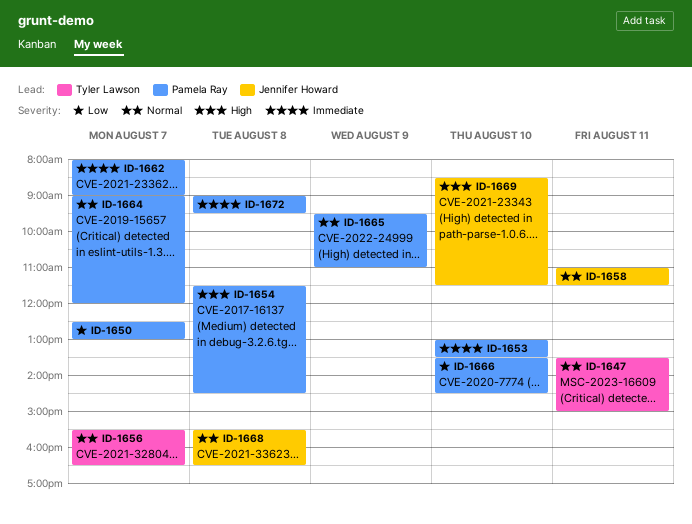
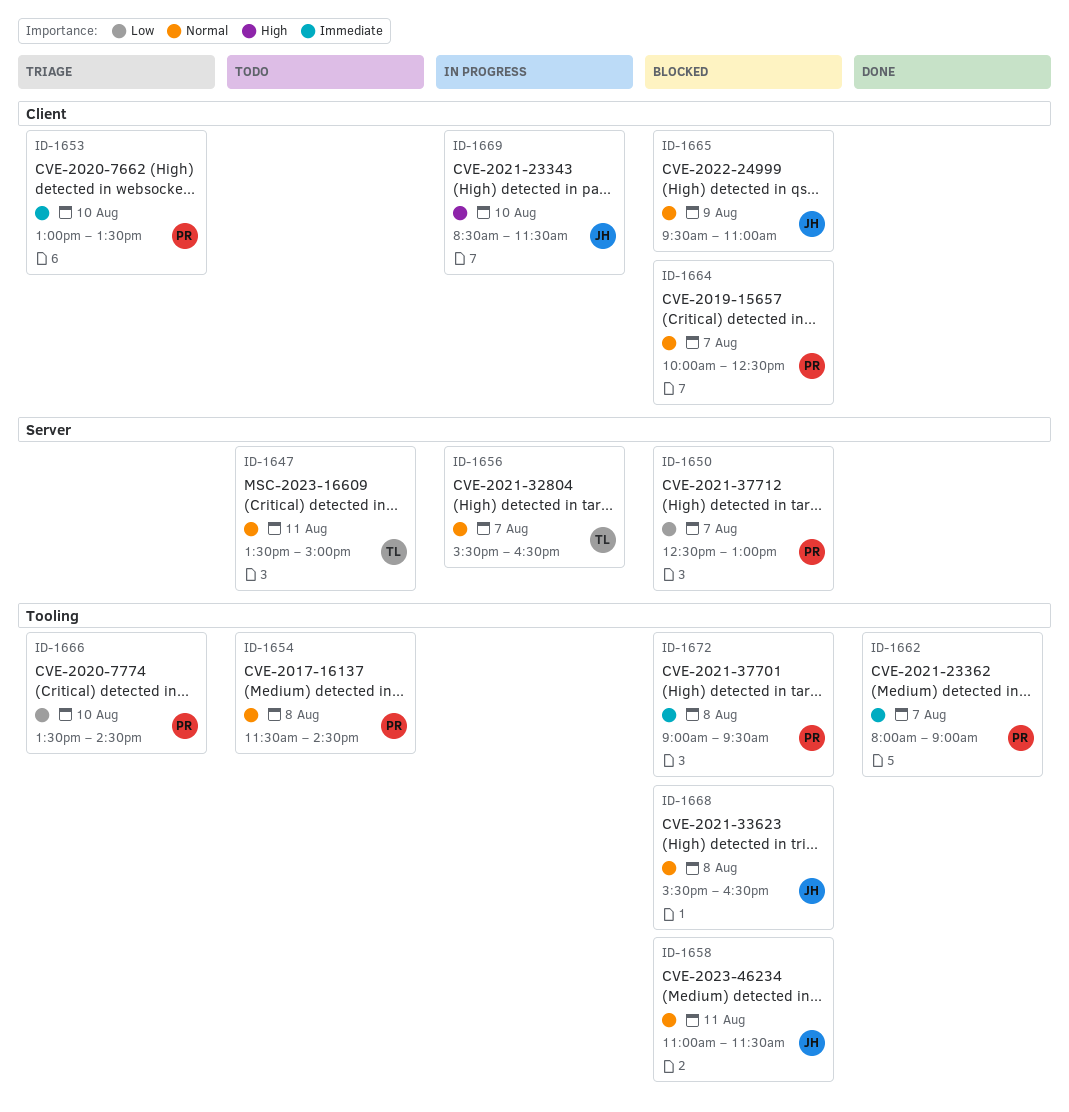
ID-1654, priority: High -> Normal
ID-1664, begins: 09:00 -> 10:00
ID-1664, ends: 12:00 -> 12:30
ID-1665, owner: Pamela Ray -> Jennifer Howard

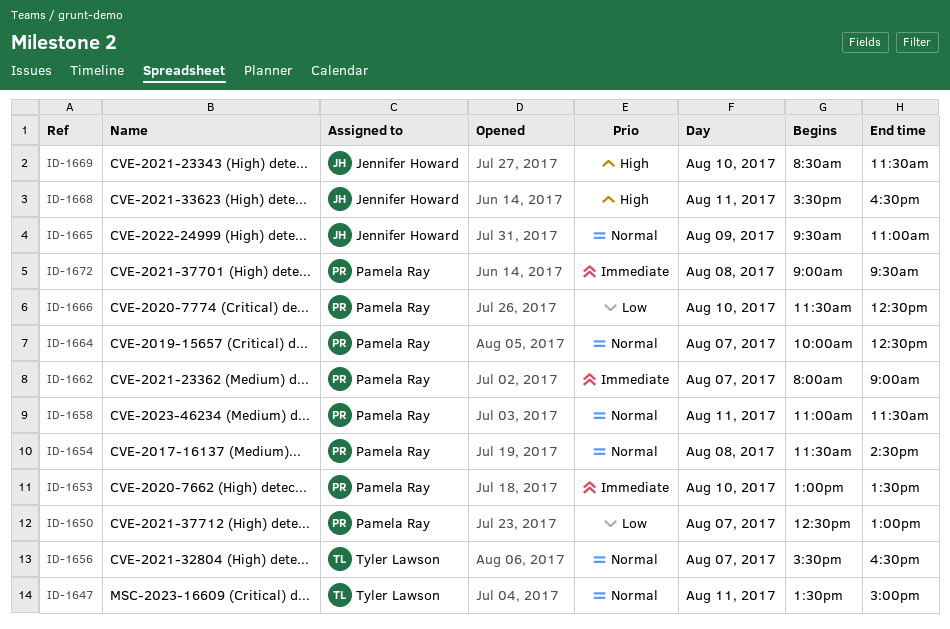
ID-1658, owner: Jennifer Howard -> Pamela Ray
ID-1666, begins: 13:30 -> 11:30
ID-1666, ends: 14:30 -> 12:30
ID-1668, priority: Normal -> High
ID-1668, day: Aug 8 -> Aug 11

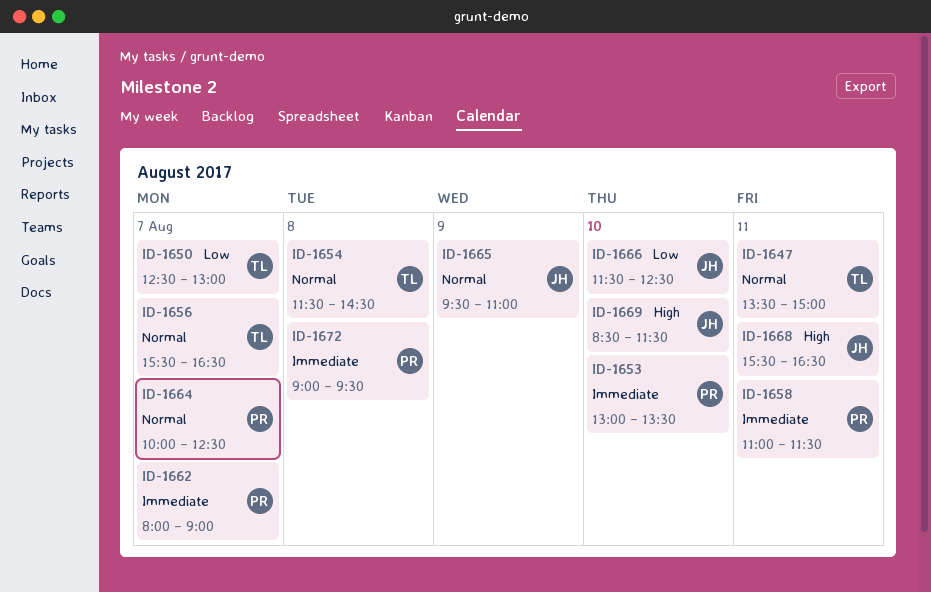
ID-1650, owner: Pamela Ray -> Tyler Lawson
ID-1654, owner: Pamela Ray -> Tyler Lawson
ID-1658, priority: Normal -> Immediate
ID-1666, owner: Pamela Ray -> Jennifer Howard

